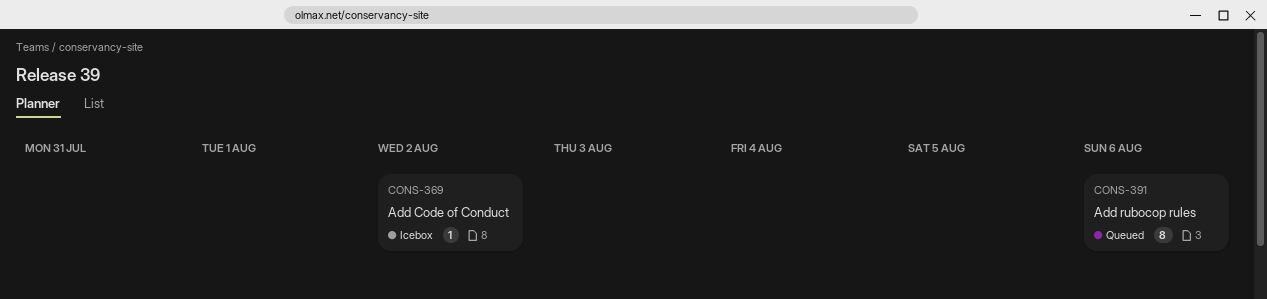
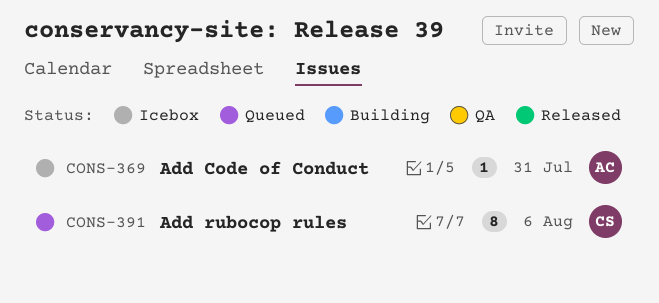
CONS-369, due: Aug 2 -> Jul 31

